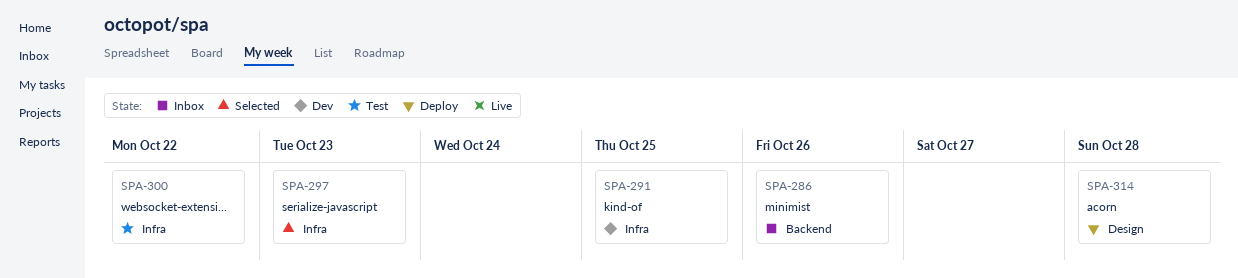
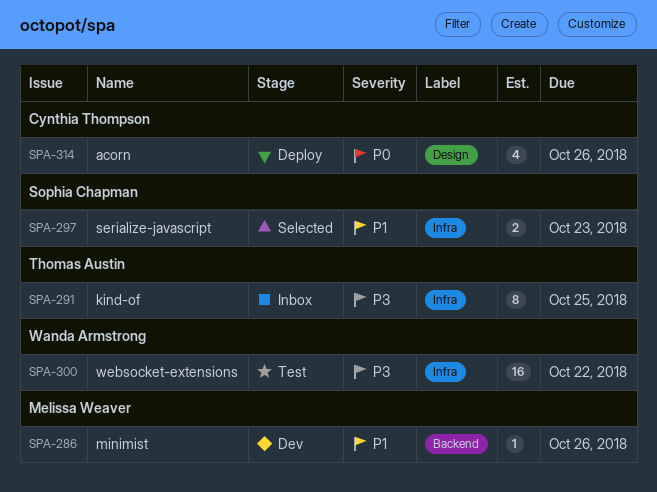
SPA-286, status: Inbox -> Dev
SPA-291, status: Dev -> Inbox
SPA-314, due: Oct 28 -> Oct 26

